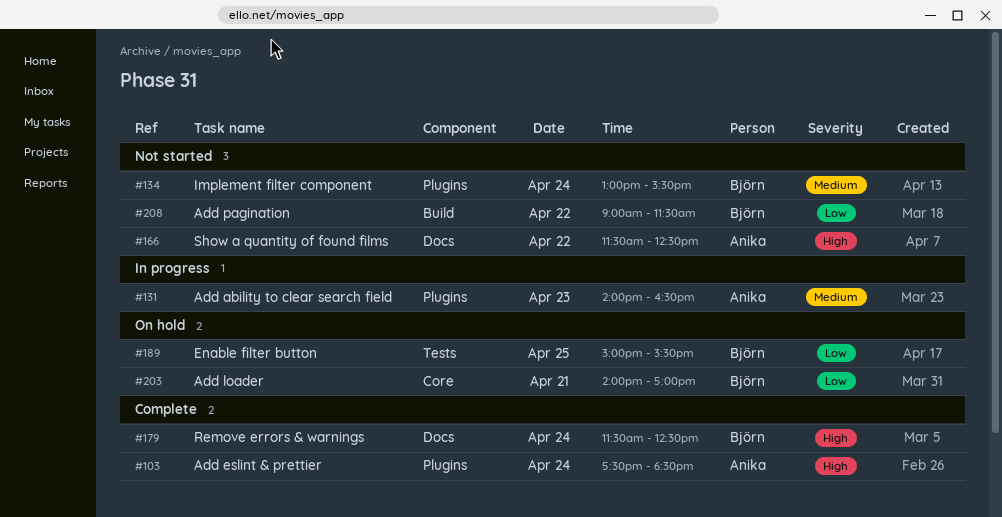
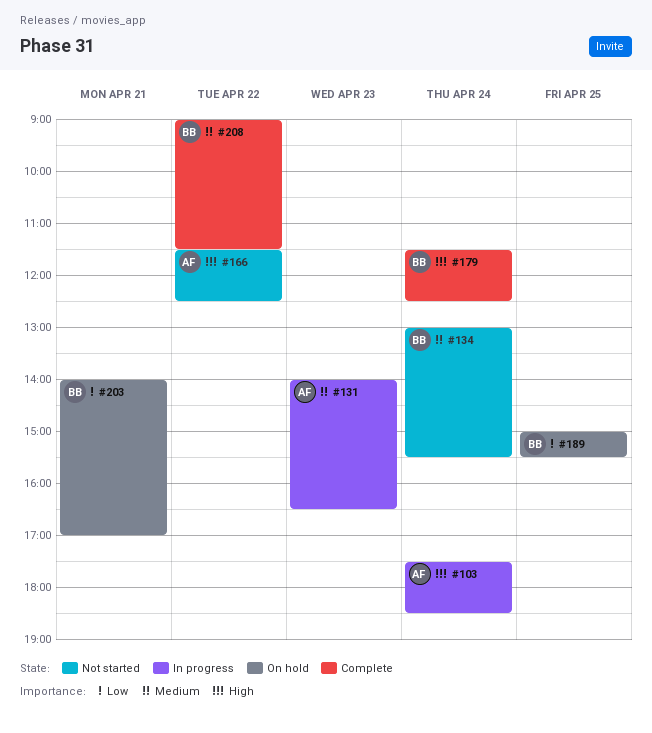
#103, status: Complete -> In progress
#208, status: Not started -> Complete
#208, priority: Low -> Medium

